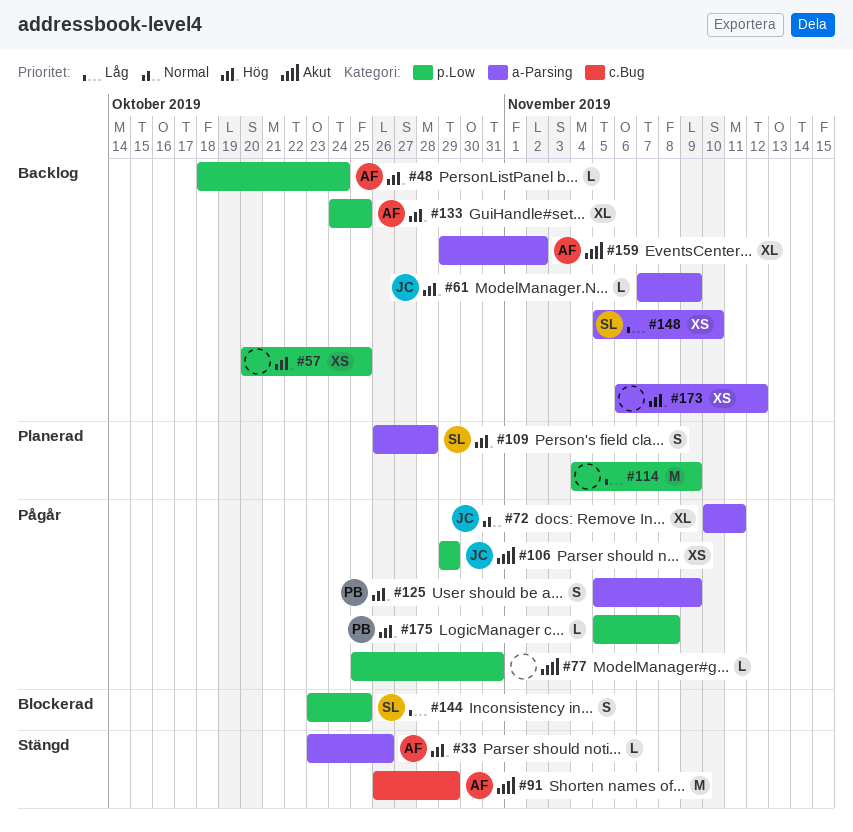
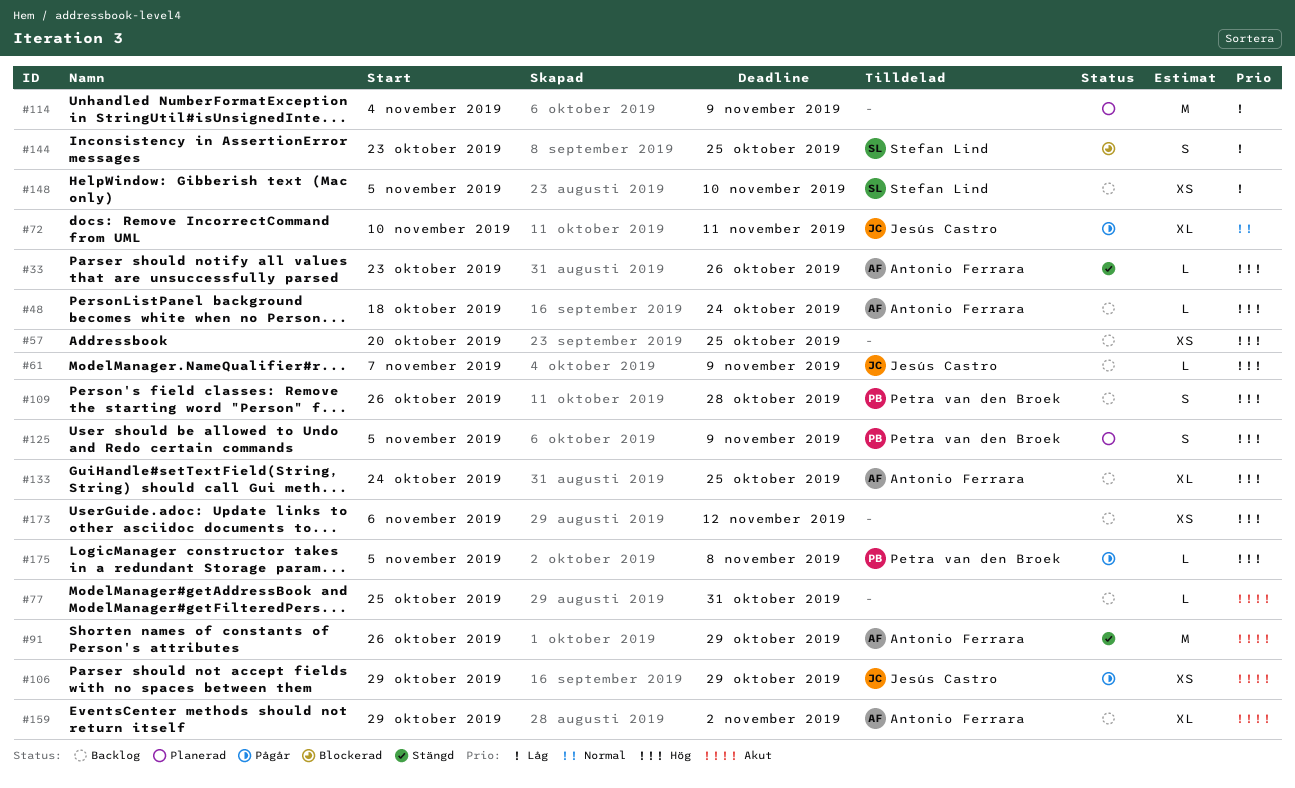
#77, status: Pågår -> Backlog
#109, status: Planerad -> Backlog
#109, owner: Stefan Lind -> Petra van den Broek
#125, status: Pågår -> Planerad

